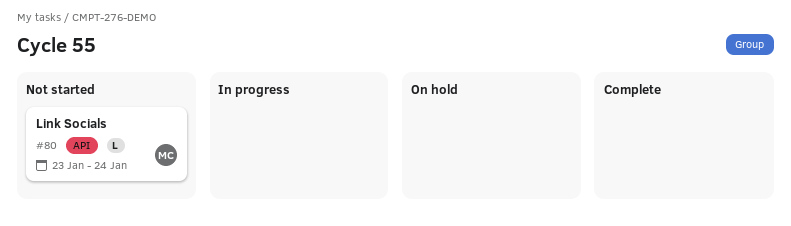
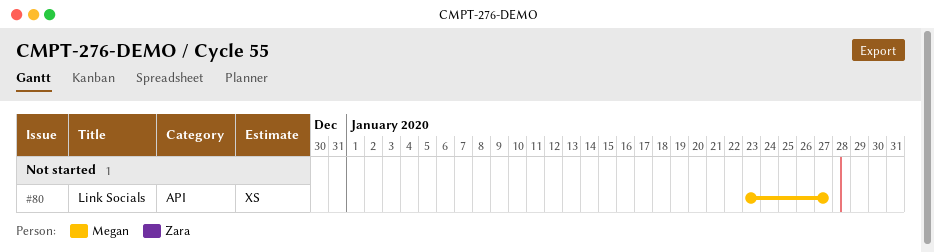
#80, estimate: L -> XS
#80, due: Jan 24 -> Jan 27

